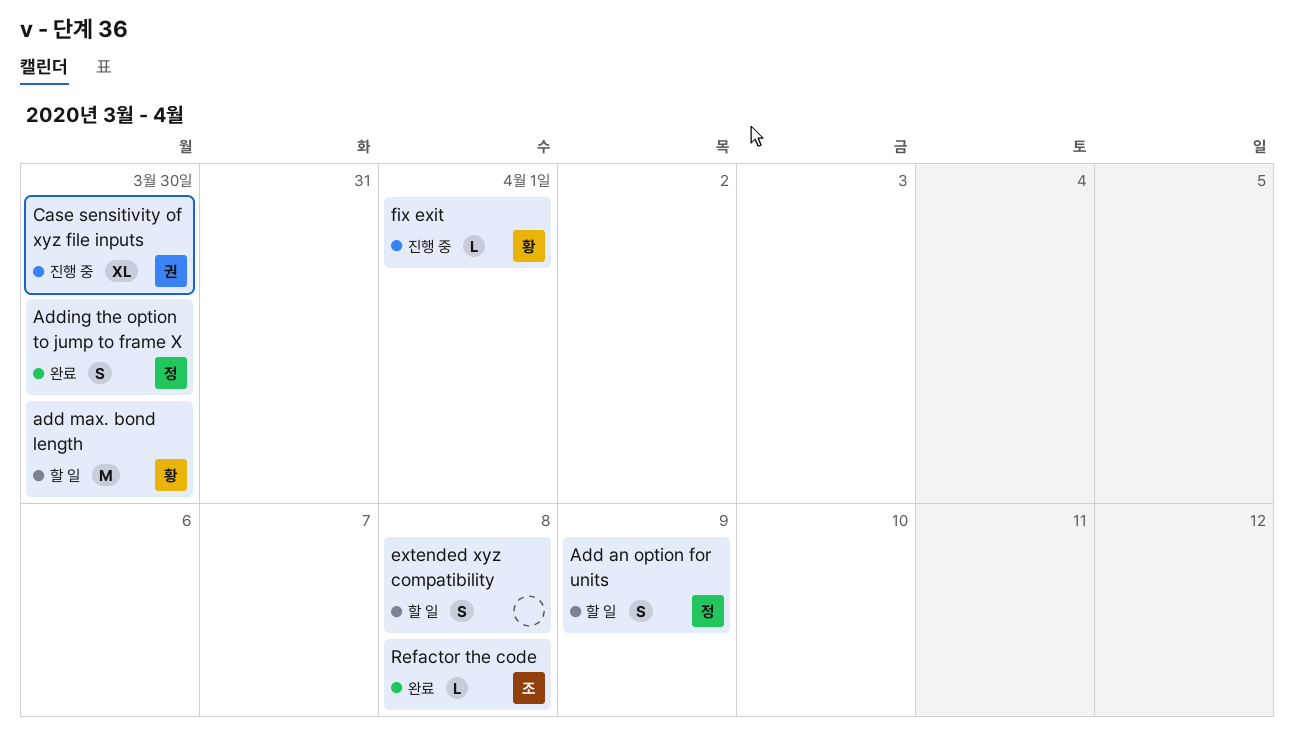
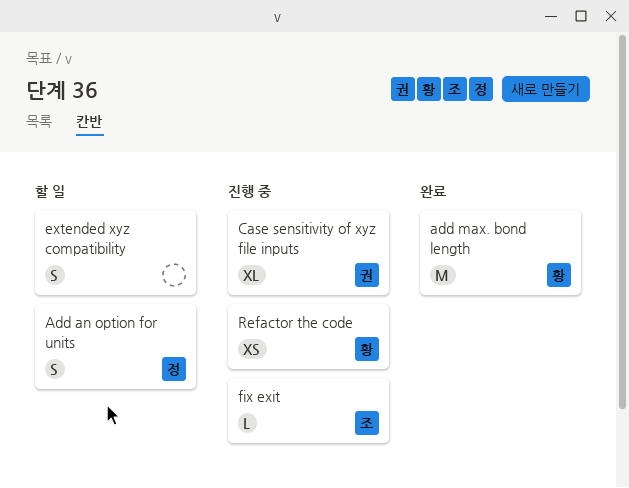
add max. bond length, status: 할 일 -> 완료
Adding the option to jump to frame X: present -> none
fix exit, owner: 황 -> 조
Refactor the code, status: 완료 -> 진행 중
Refactor the code, owner: 조 -> 황
Refactor the code, estimate: L -> XS

